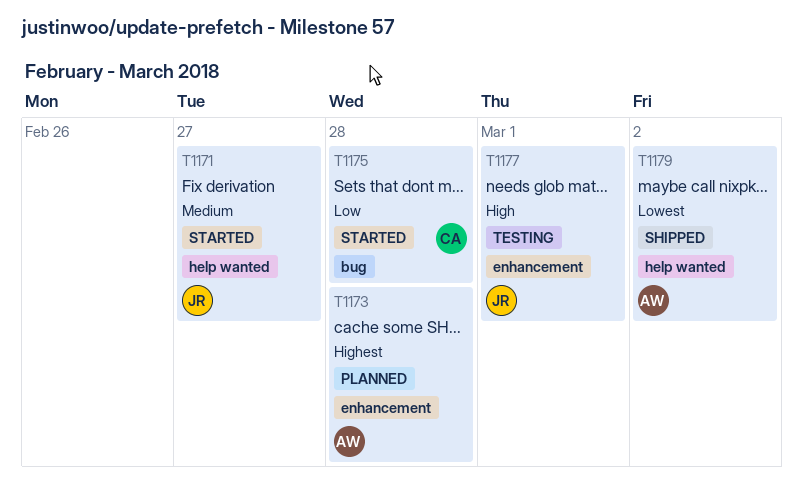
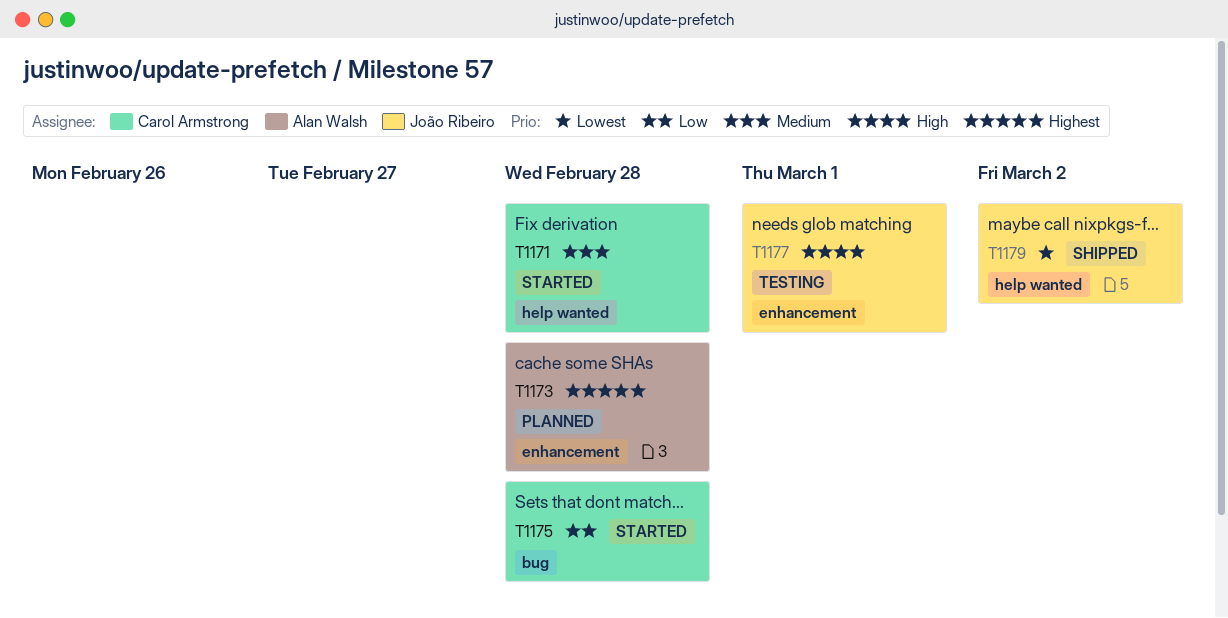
T1171, owner: João Ribeiro -> Carol Armstrong
T1171, due: Feb 27 -> Feb 28
T1179, owner: Alan Walsh -> João Ribeiro

